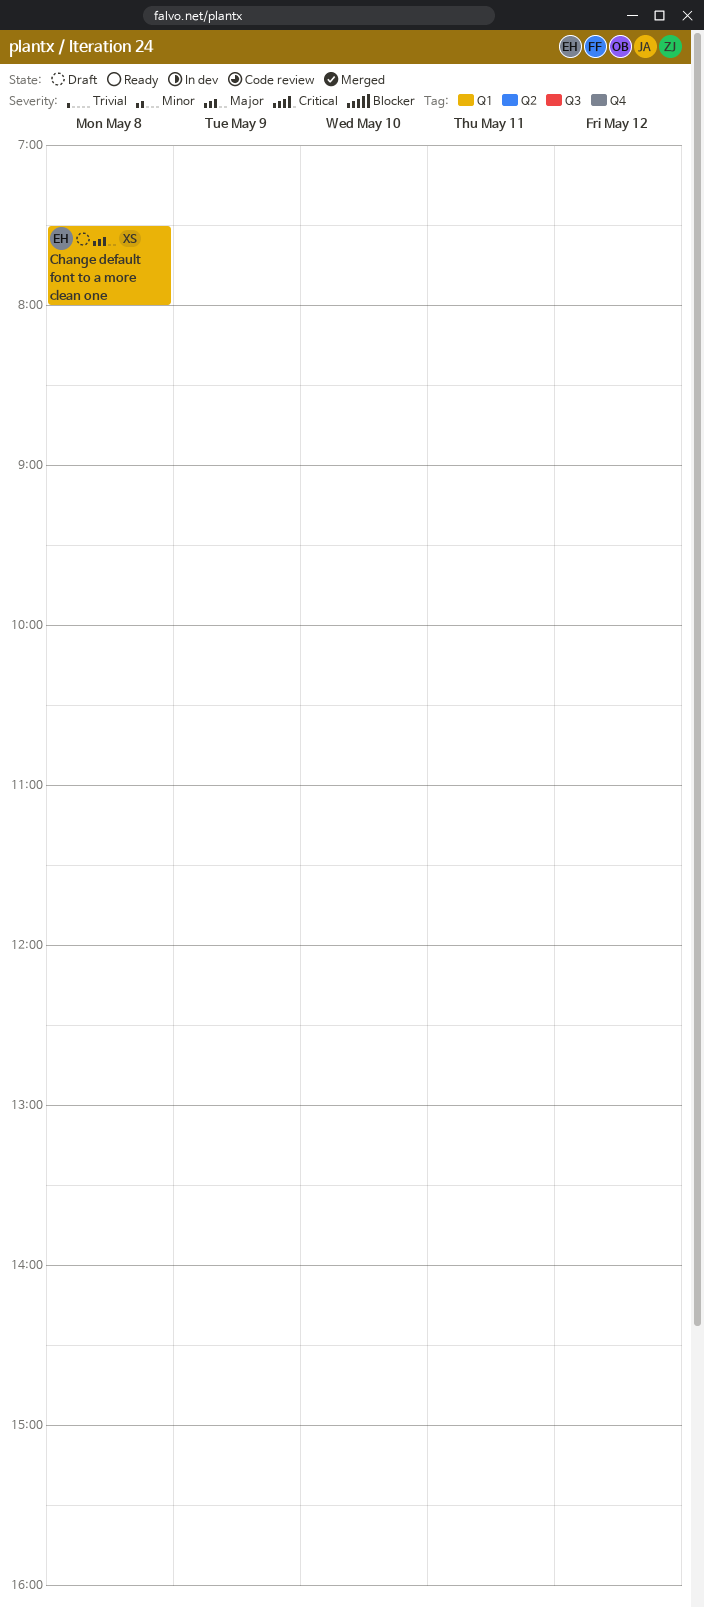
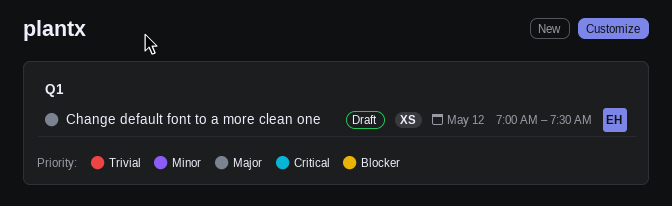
Change default font to a more clean one, day: May 8 -> May 12
Change default font to a more clean one, begins: 07:30 -> 07:00
Change default font to a more clean one, ends: 08:00 -> 07:30

